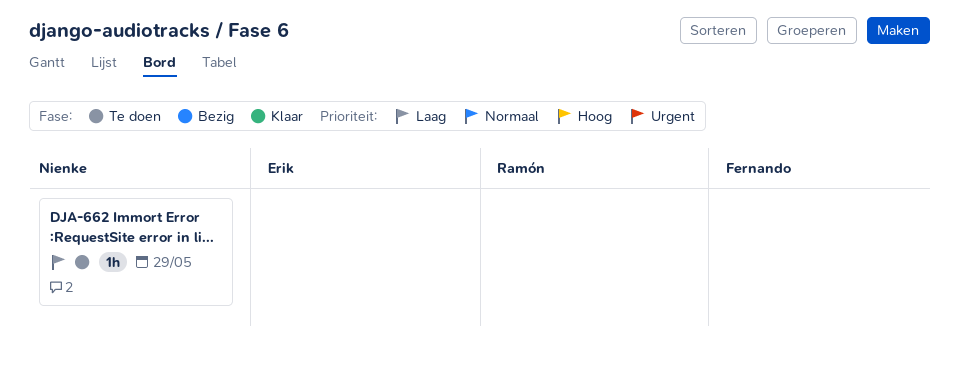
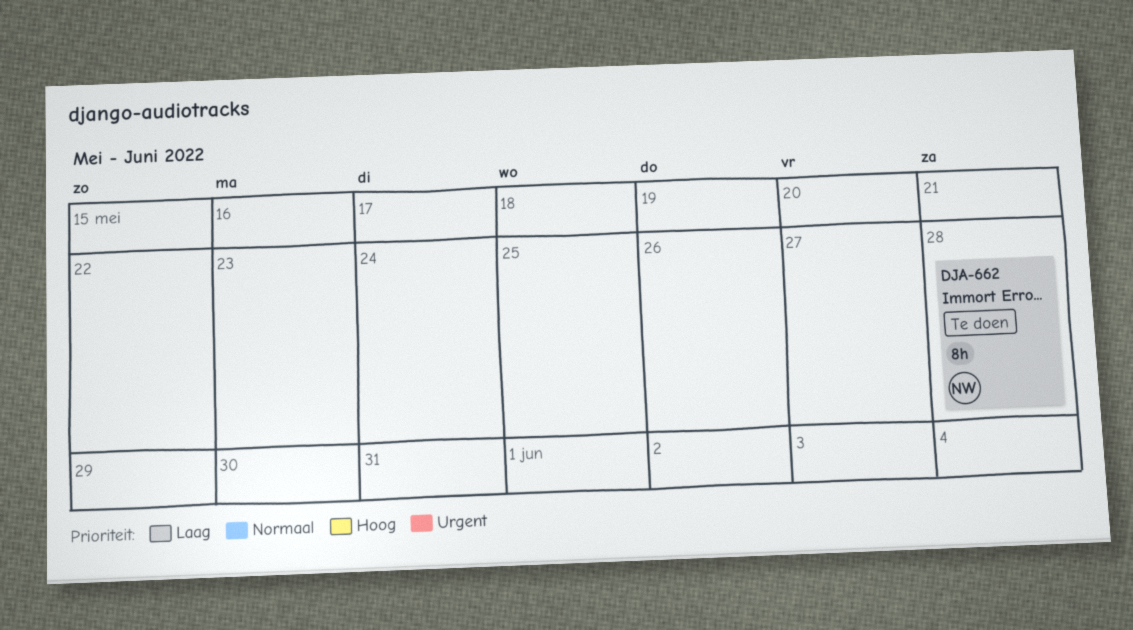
DJA-662, estimate: 1h -> 8h
DJA-662, due: May 29 -> May 28

